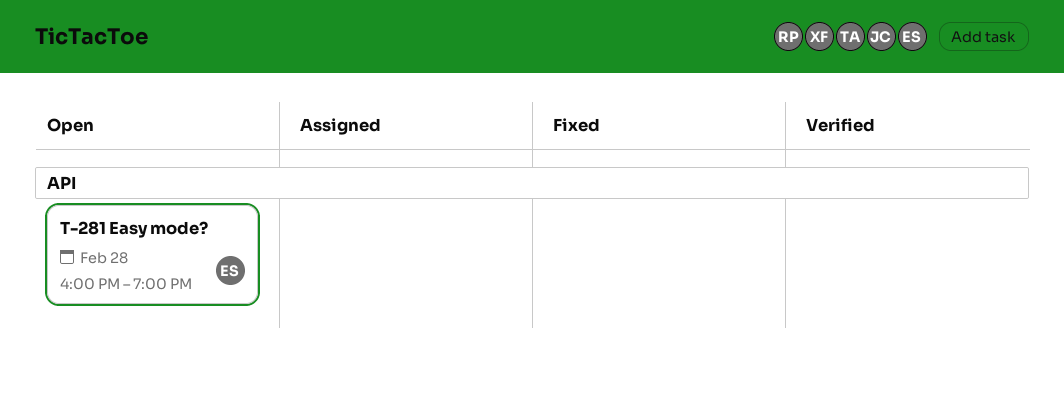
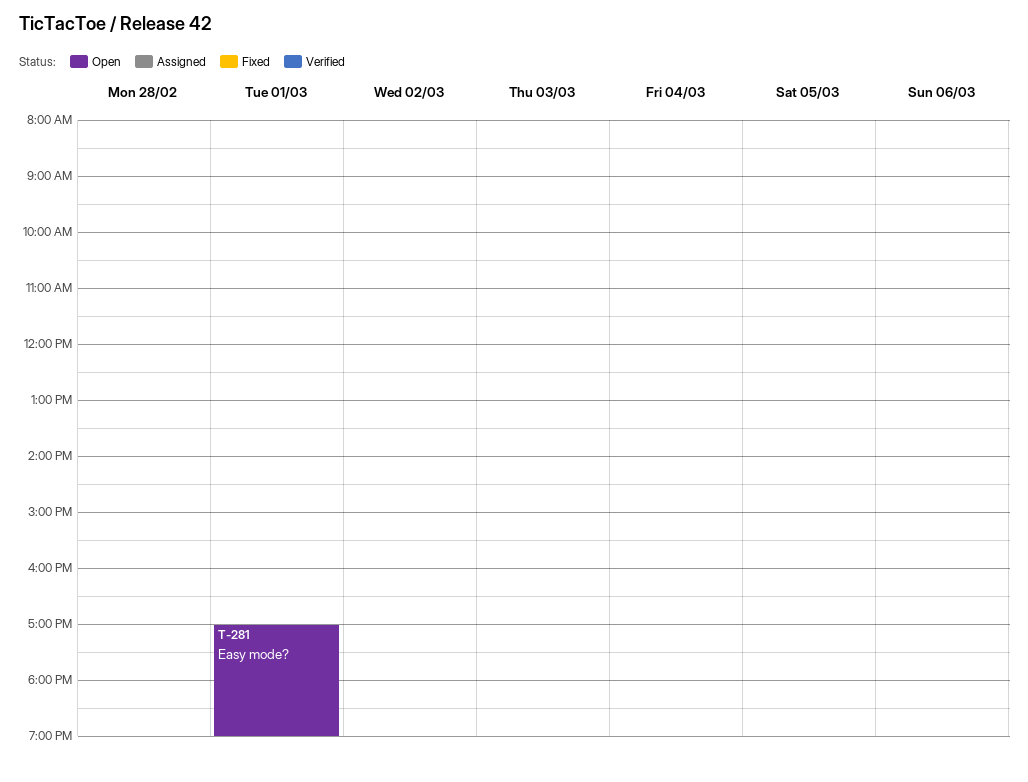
T-281, day: Feb 28 -> Mar 1
T-281, begins: 16:00 -> 17:00

